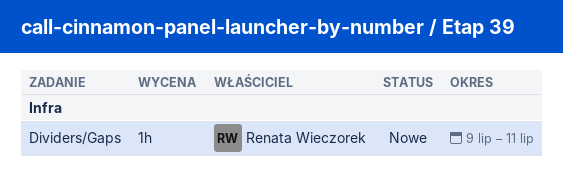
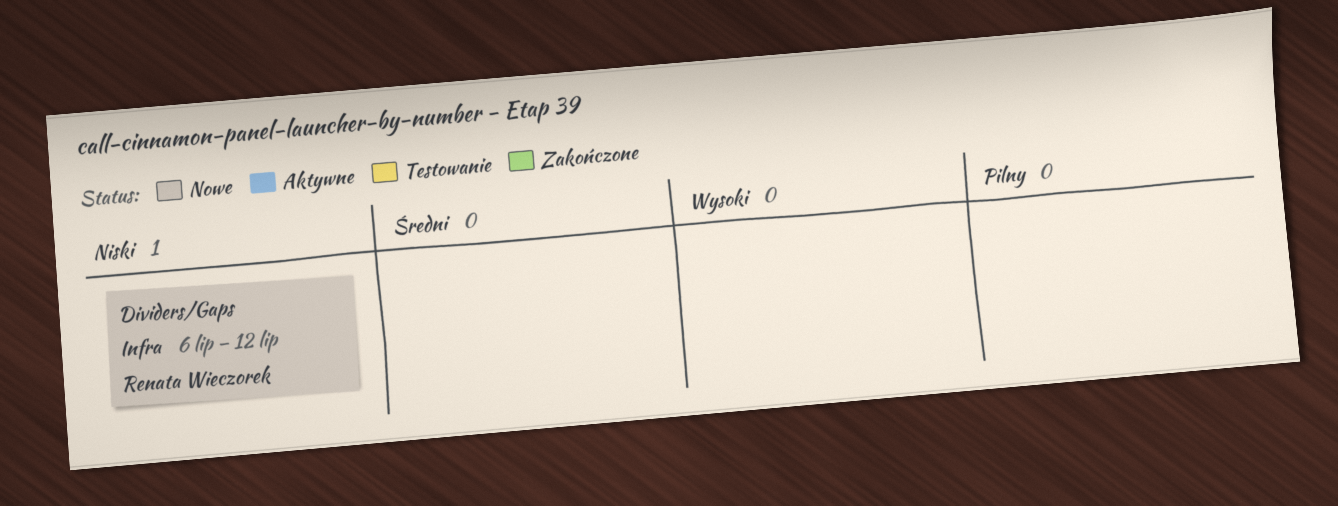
Dividers/Gaps, start: Jul 9 -> Jul 6
Dividers/Gaps, due: Jul 11 -> Jul 12

